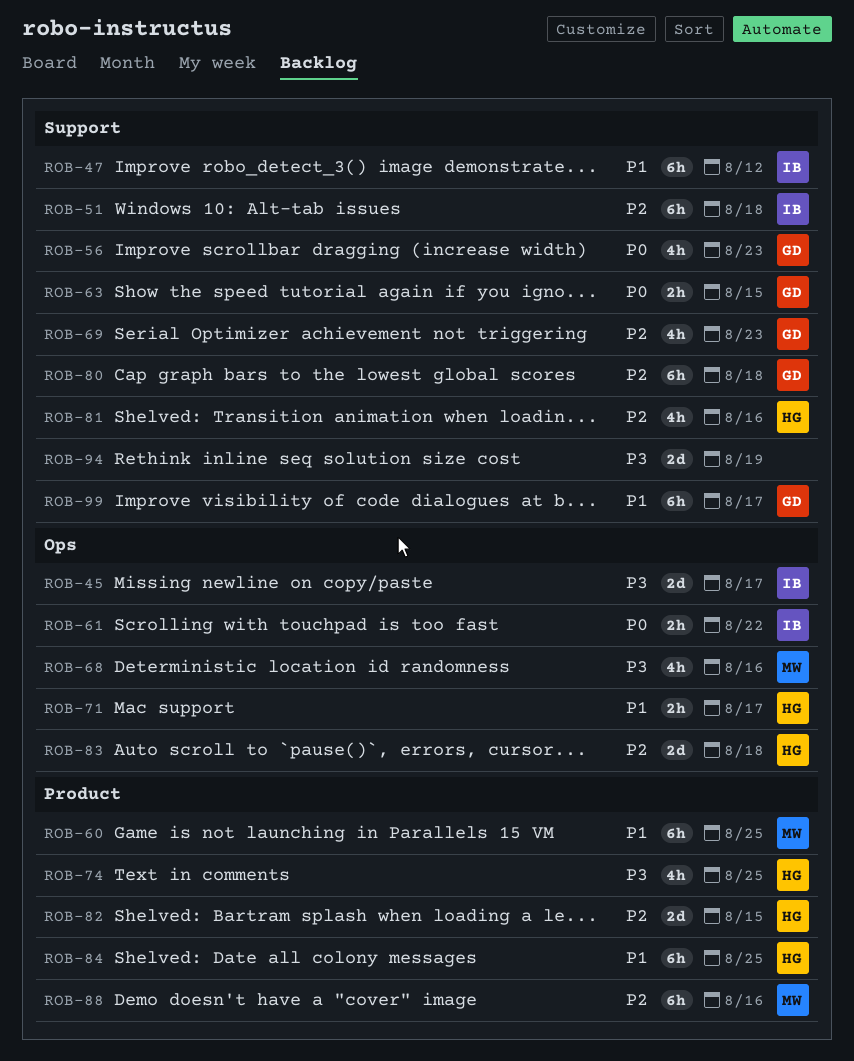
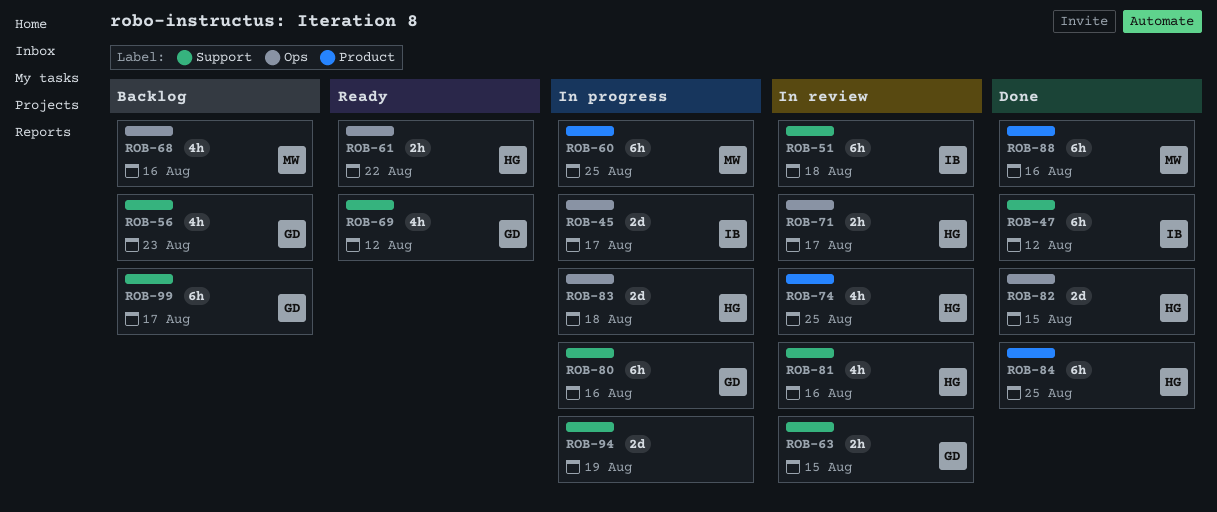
ROB-61, owner: IB -> HG
ROB-69, due: Aug 23 -> Aug 12
ROB-80, due: Aug 18 -> Aug 16
ROB-82, label: Product -> Ops

